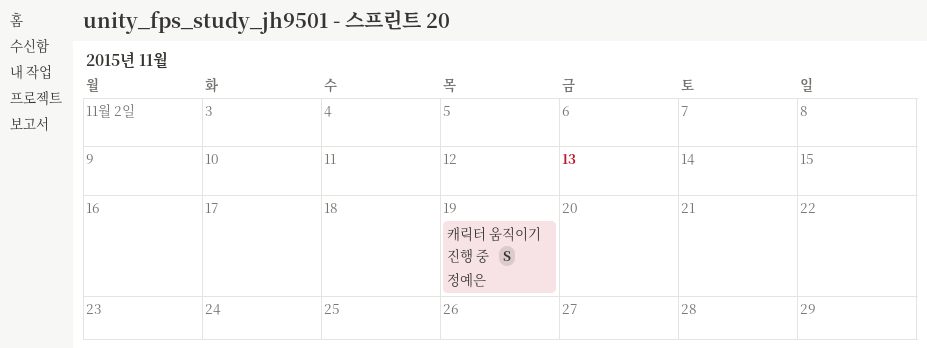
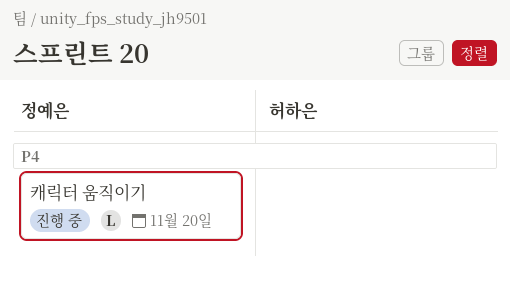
캐릭터 움직이기, estimate: S -> L
캐릭터 움직이기, due: Nov 19 -> Nov 20

